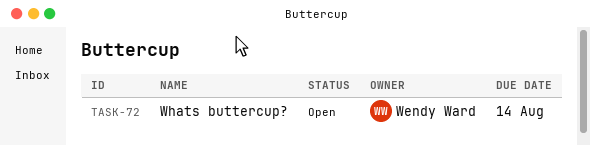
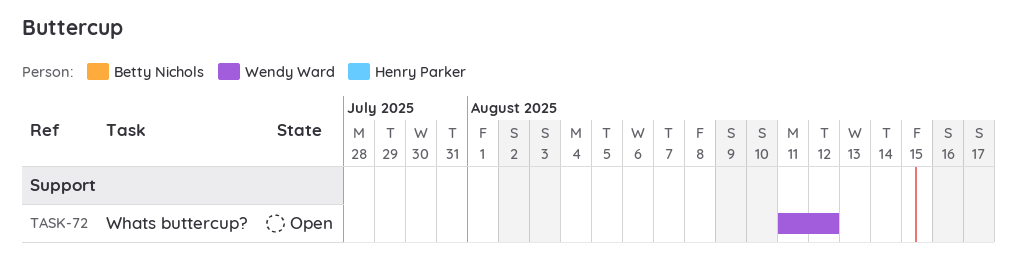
TASK-72, due: Aug 14 -> Aug 12

